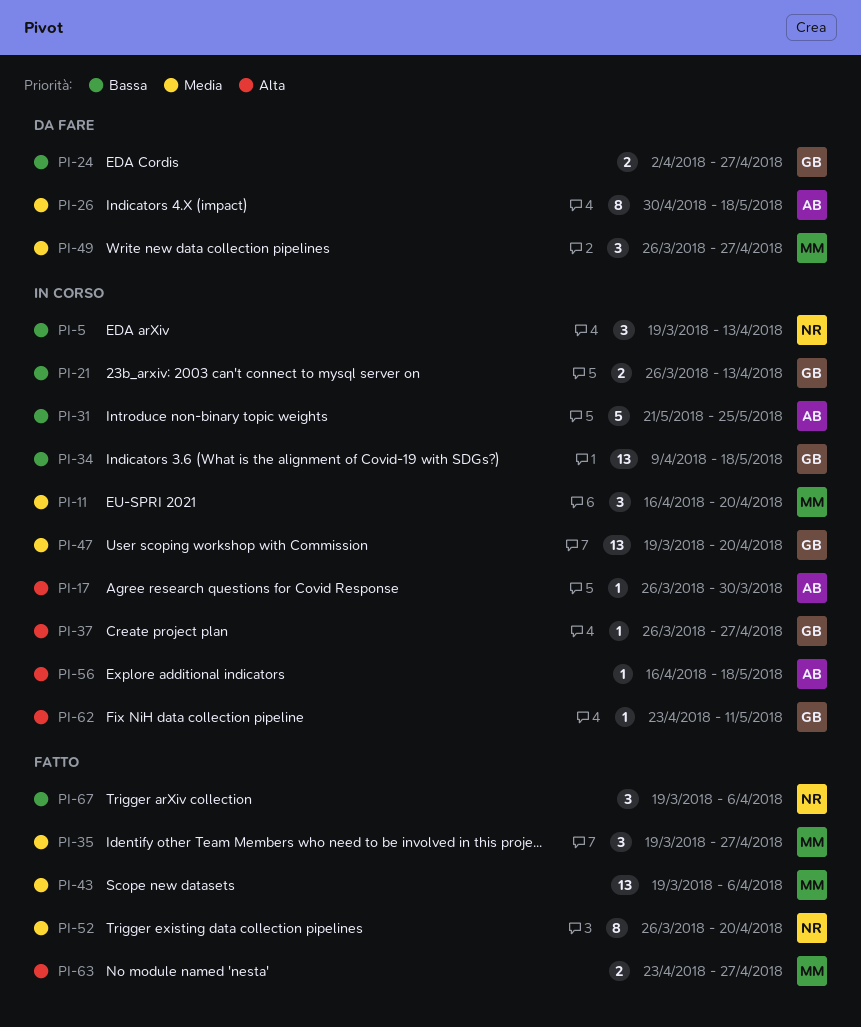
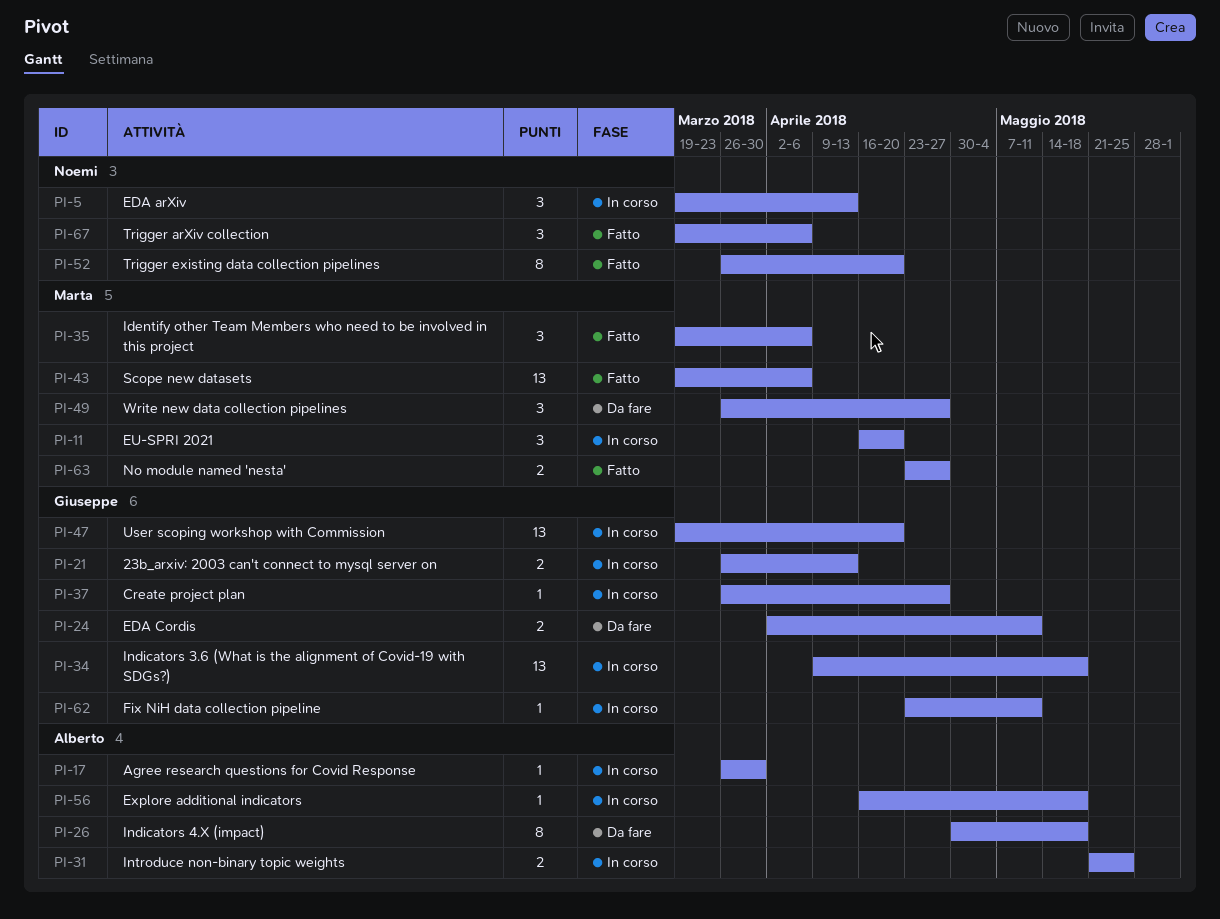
PI-24, due: Apr 27 -> May 11
PI-31, estimate: 5 -> 2
PI-35, due: Apr 27 -> Apr 6

